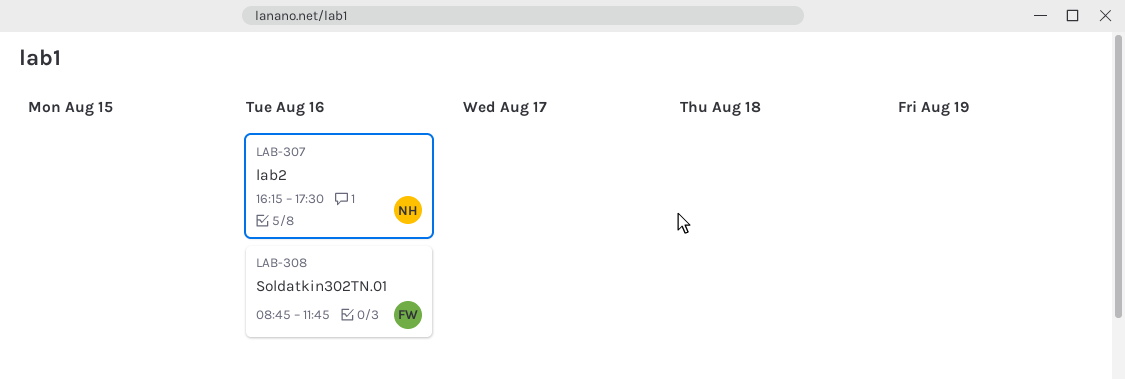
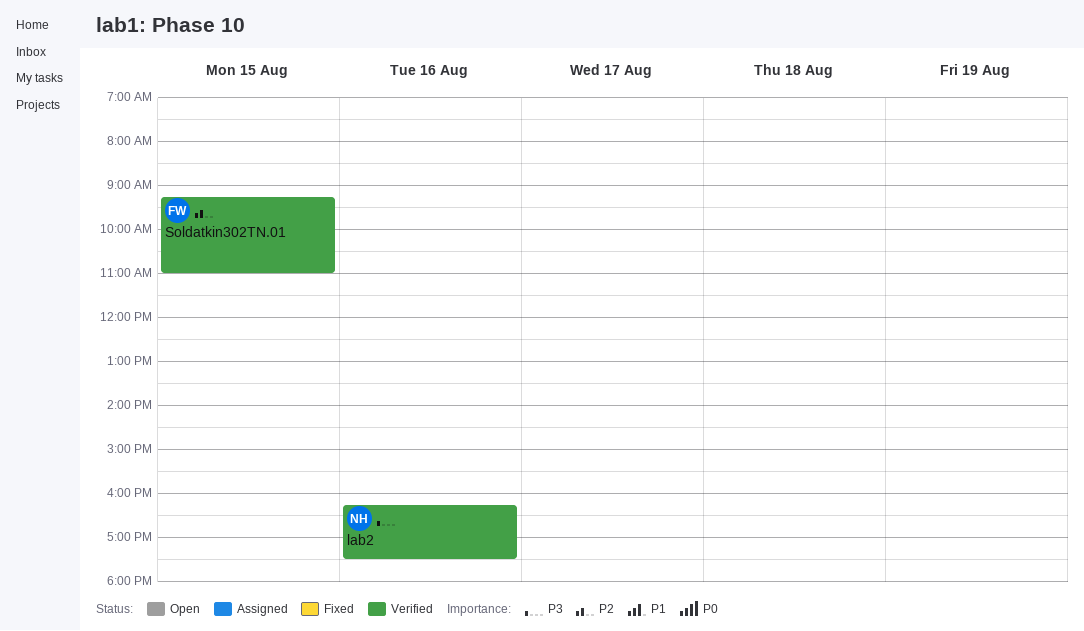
Soldatkin302TN.01, day: Aug 16 -> Aug 15
Soldatkin302TN.01, begins: 08:45 -> 09:15
Soldatkin302TN.01, ends: 11:45 -> 11:00

